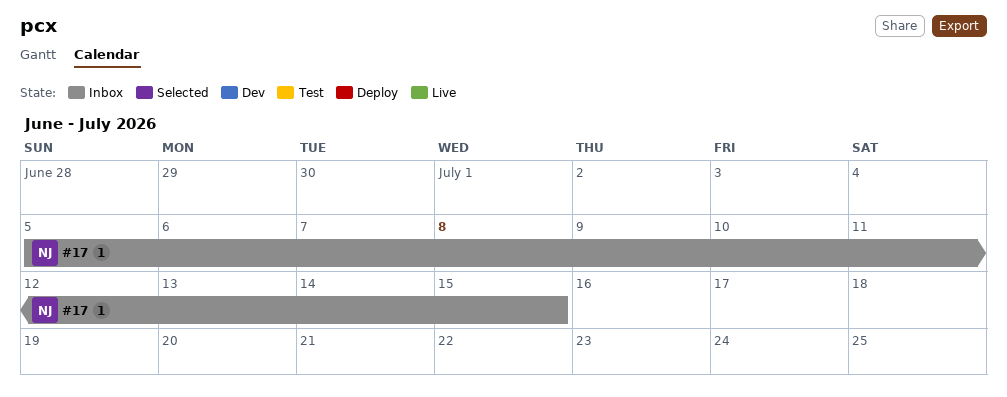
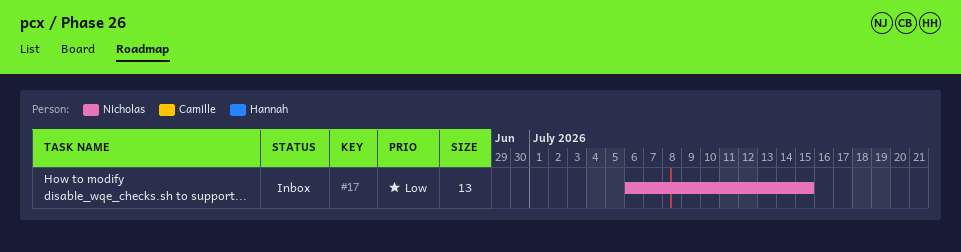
#17, estimate: 1 -> 13
#17, start: Jul 5 -> Jul 6

